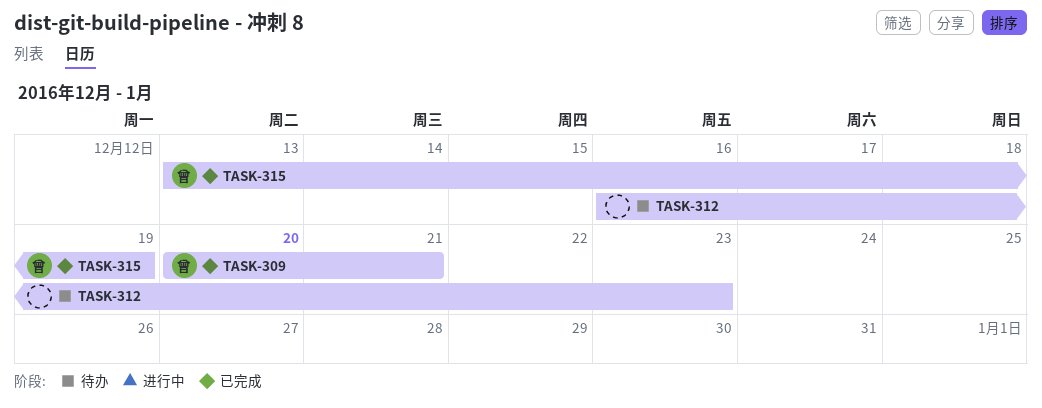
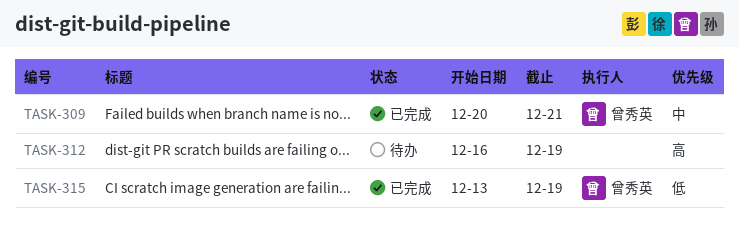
TASK-312, due: Dec 23 -> Dec 19

